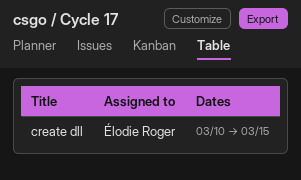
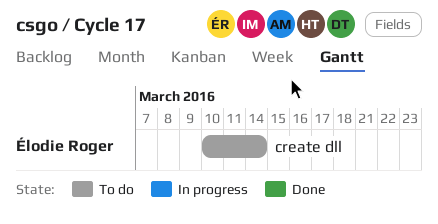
create dll, due: Mar 15 -> Mar 14

